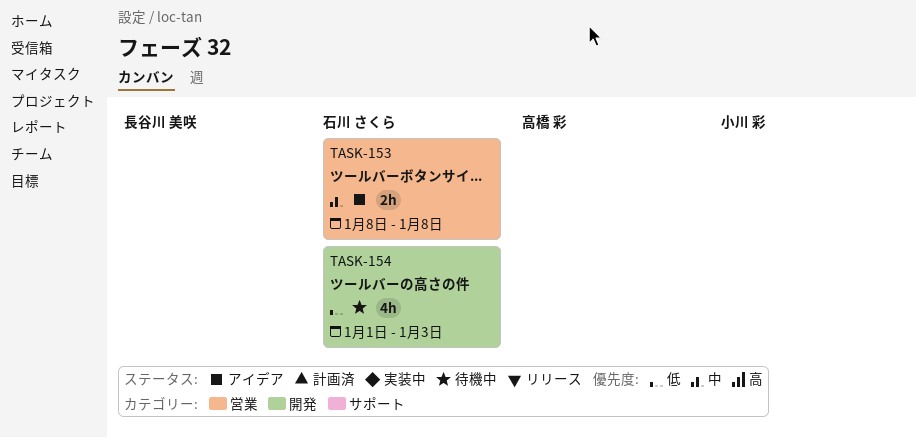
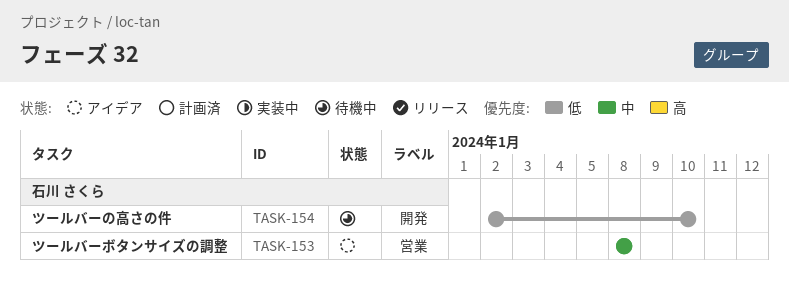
TASK-154, start: Jan 1 -> Jan 2
TASK-154, due: Jan 3 -> Jan 10

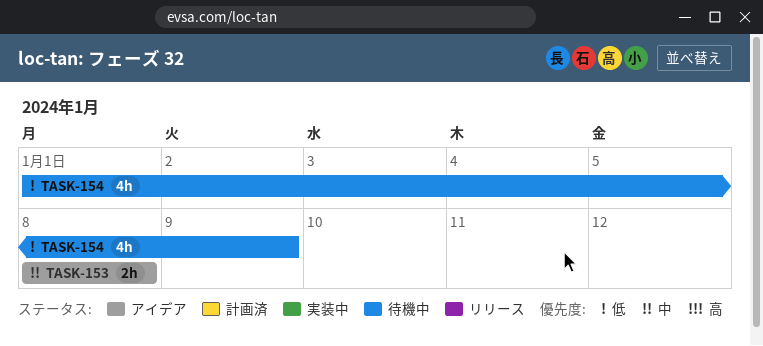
TASK-154, start: Jan 2 -> Jan 1
TASK-154, due: Jan 10 -> Jan 9

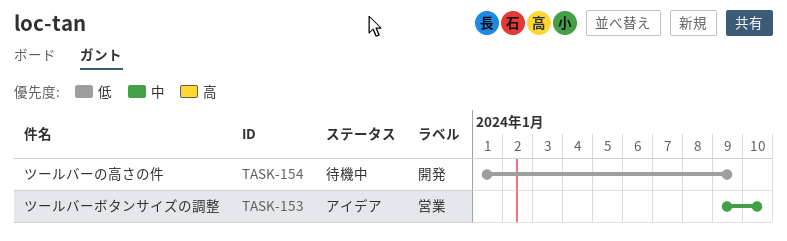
TASK-153, start: Jan 8 -> Jan 9
TASK-153, due: Jan 8 -> Jan 10

